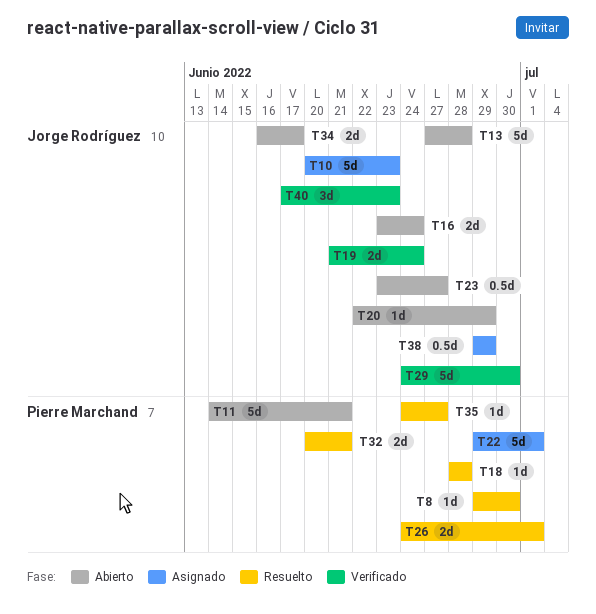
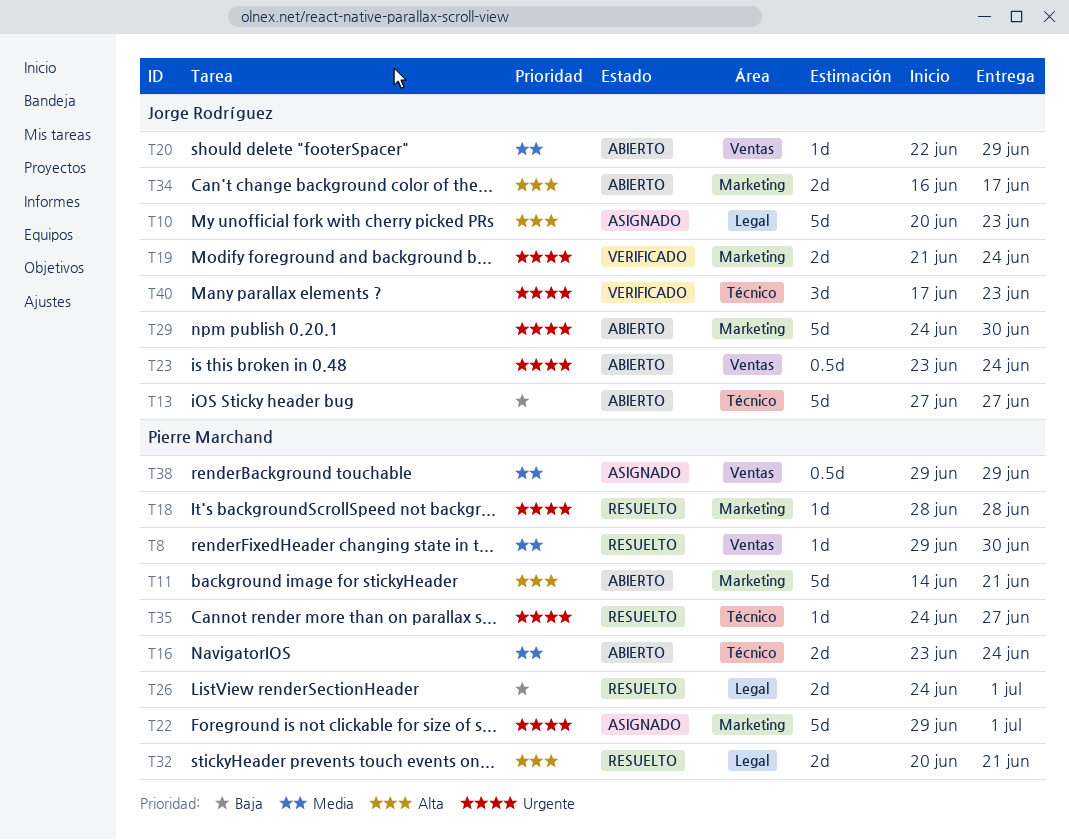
T13, due: Jun 28 -> Jun 27
T16, owner: Jorge Rodríguez -> Pierre Marchand
T23, due: Jun 27 -> Jun 24
T29, status: Verificado -> Abierto
T38, owner: Jorge Rodríguez -> Pierre Marchand

